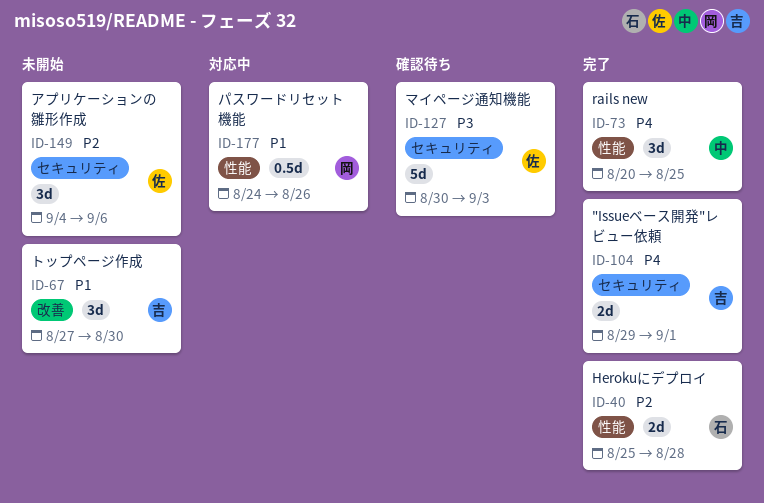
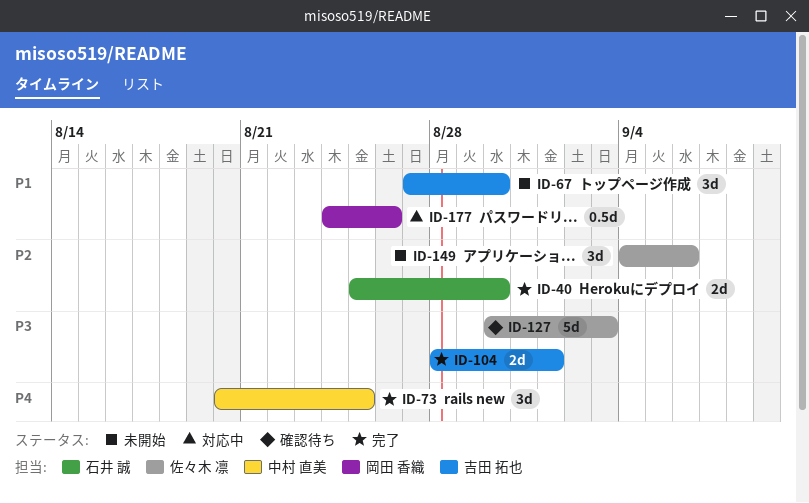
ID-40, due: Aug 28 -> Aug 30
ID-104, priority: P4 -> P3
ID-104, start: Aug 29 -> Aug 28

